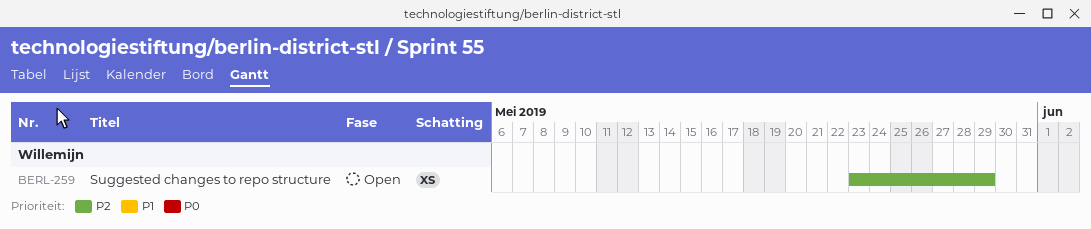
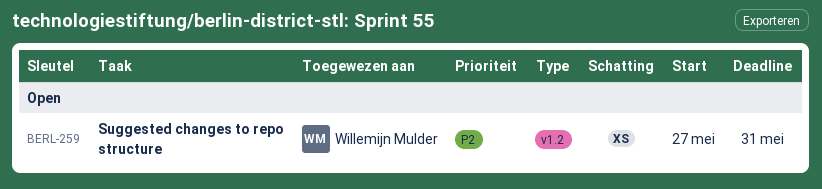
BERL-259, start: May 23 -> May 27
BERL-259, due: May 29 -> May 31

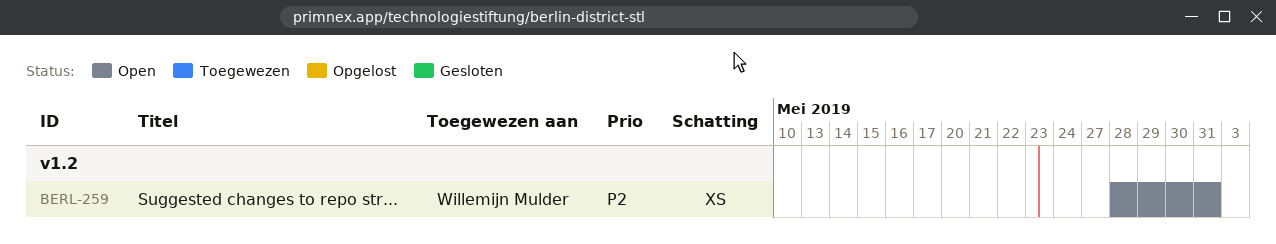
BERL-259, start: May 27 -> May 28

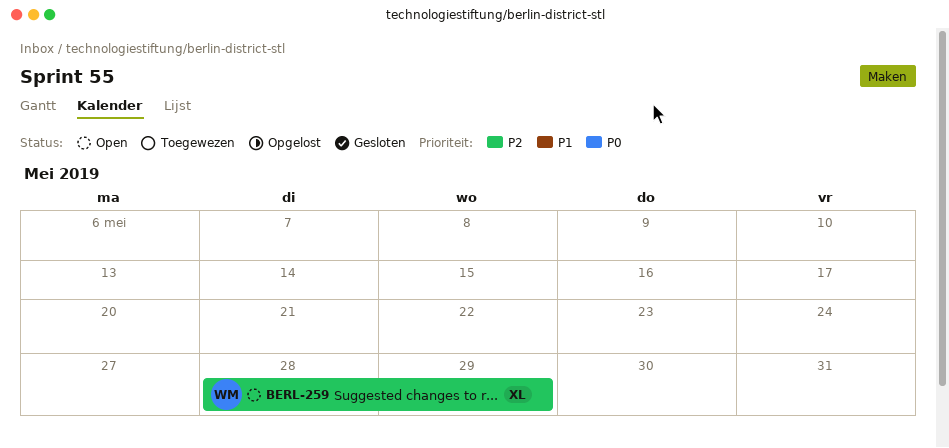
BERL-259, estimate: XS -> XL
BERL-259, due: May 31 -> May 29

